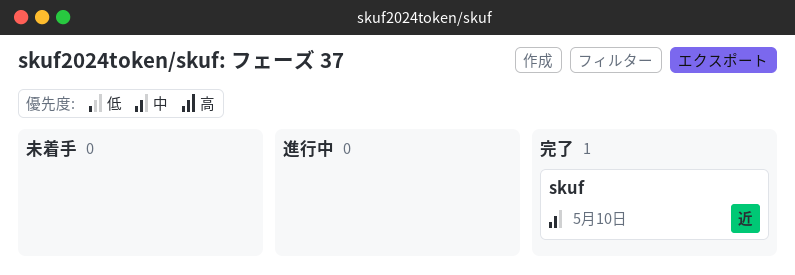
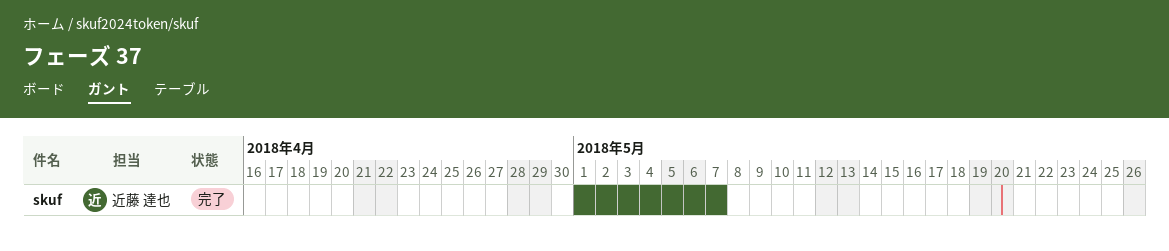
skuf, due: May 10 -> May 7

